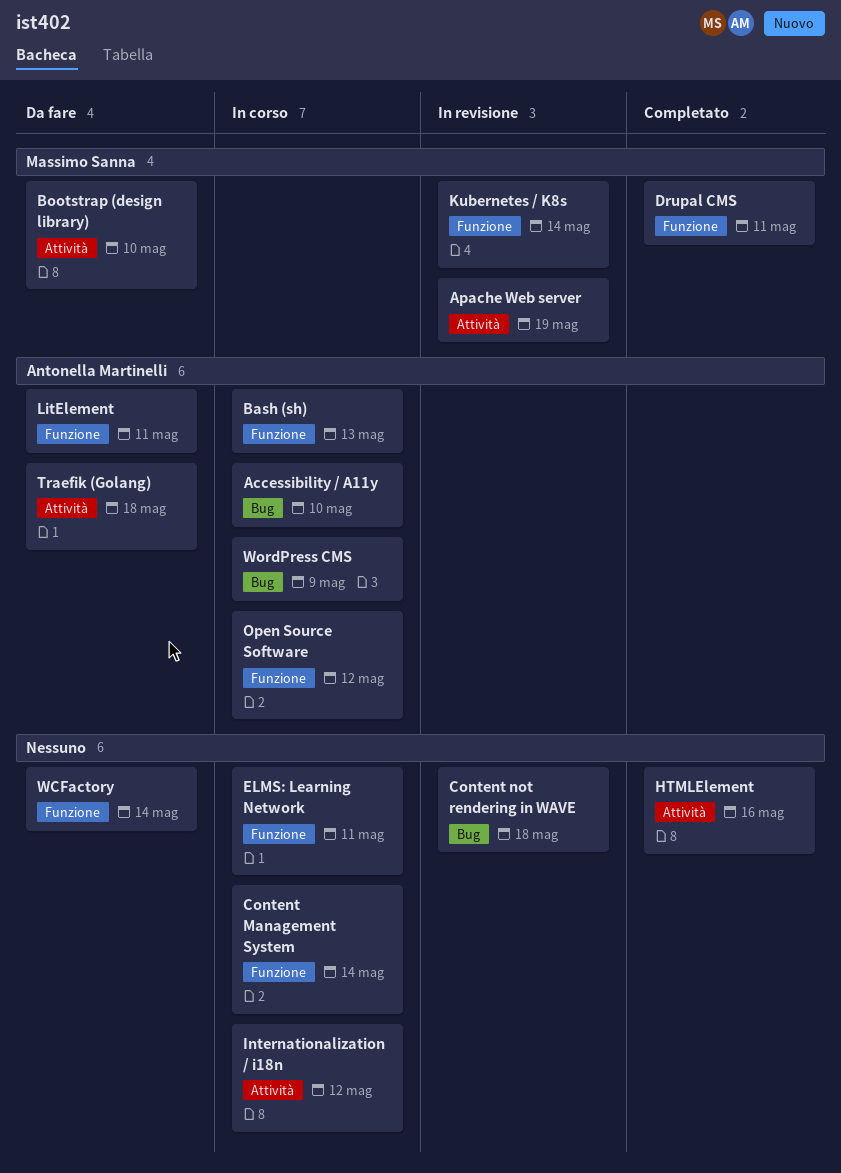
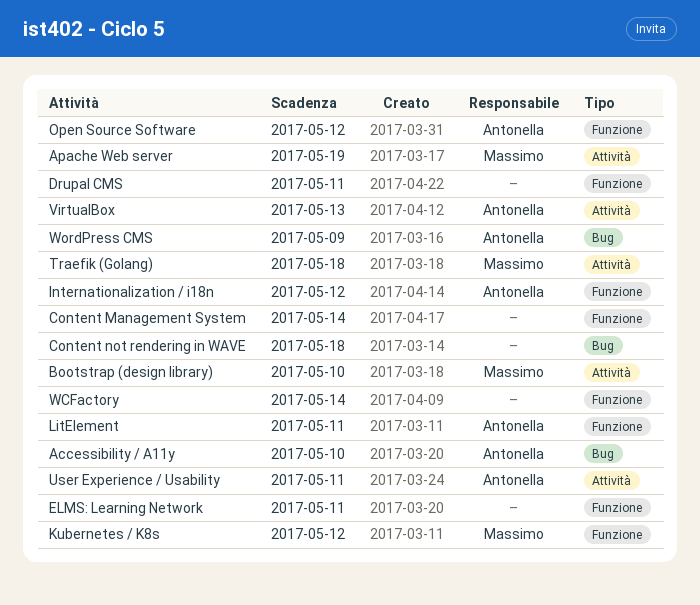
Bash (sh): present -> none
Drupal CMS, owner: Massimo Sanna -> none
HTMLElement: present -> none
Internationalization / i18n, owner: none -> Antonella Martinelli
Internationalization / i18n, label: Attività -> Funzione
Kubernetes / K8s, due: May 14 -> May 12
Traefik (Golang), owner: Antonella Martinelli -> Massimo Sanna
User Experience / Usability: none -> present
VirtualBox: none -> present

